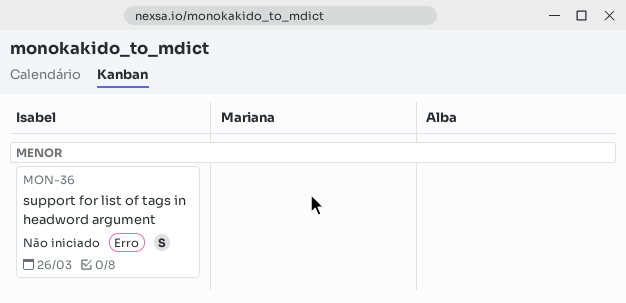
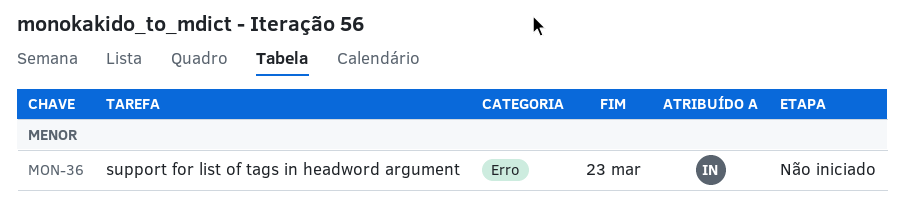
MON-36, due: Mar 26 -> Mar 23

